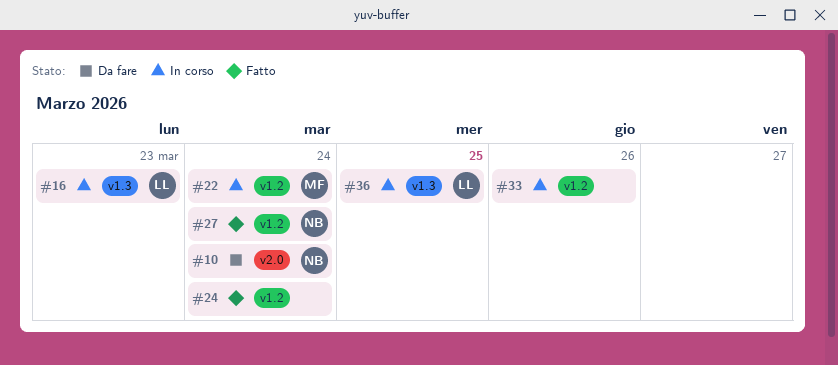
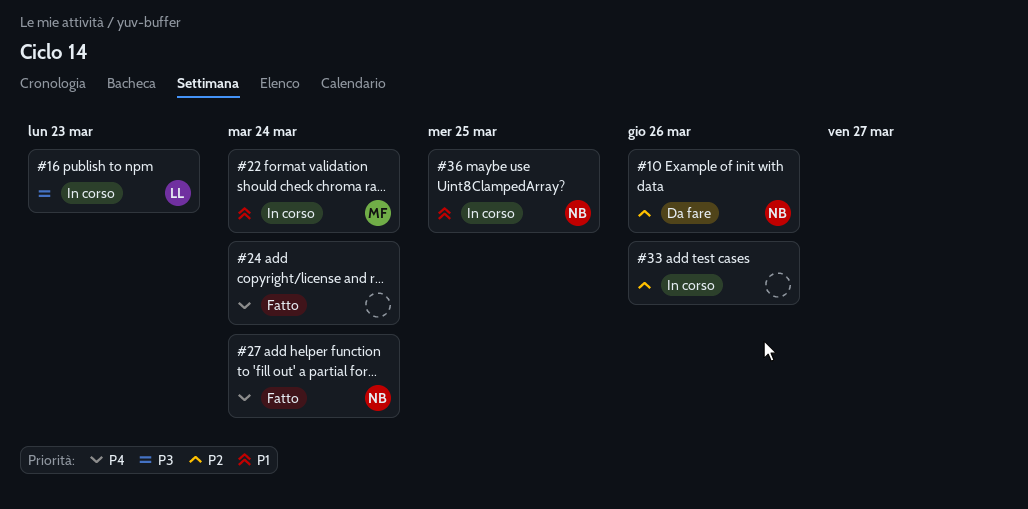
#10, due: Mar 24 -> Mar 26
#36, owner: LL -> NB

